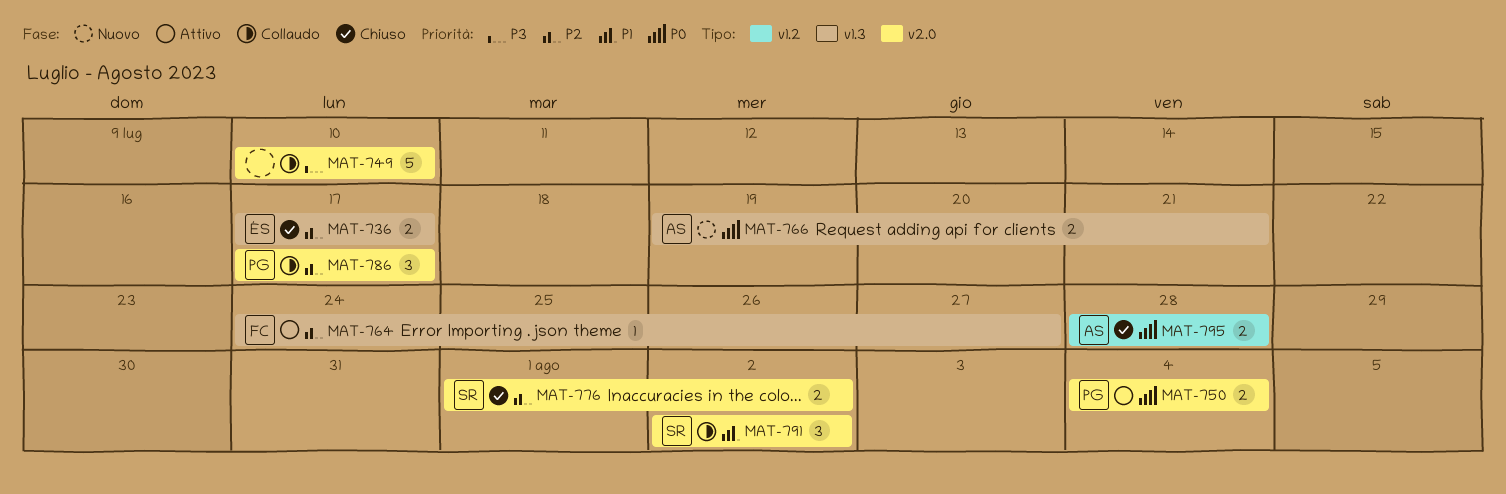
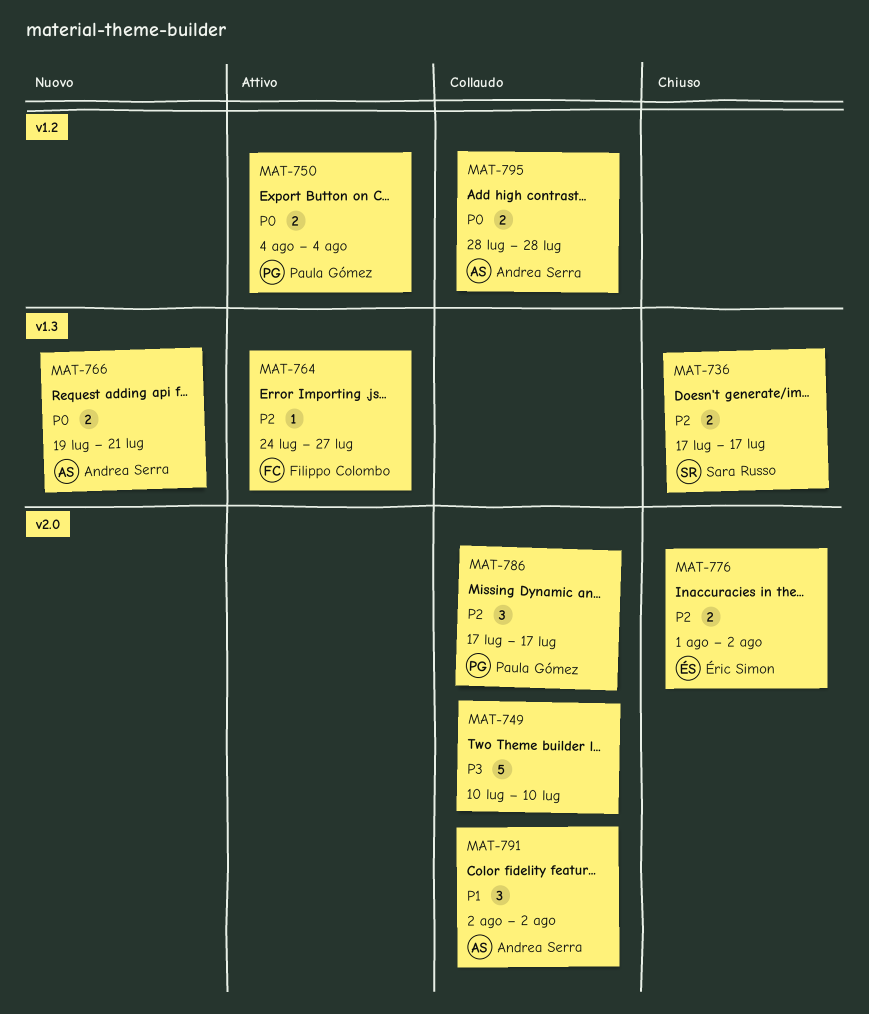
MAT-736, owner: Éric Simon -> Sara Russo
MAT-750, label: v2.0 -> v1.2
MAT-776, owner: Sara Russo -> Éric Simon
MAT-791, owner: Sara Russo -> Andrea Serra
MAT-795, status: Chiuso -> Collaudo

